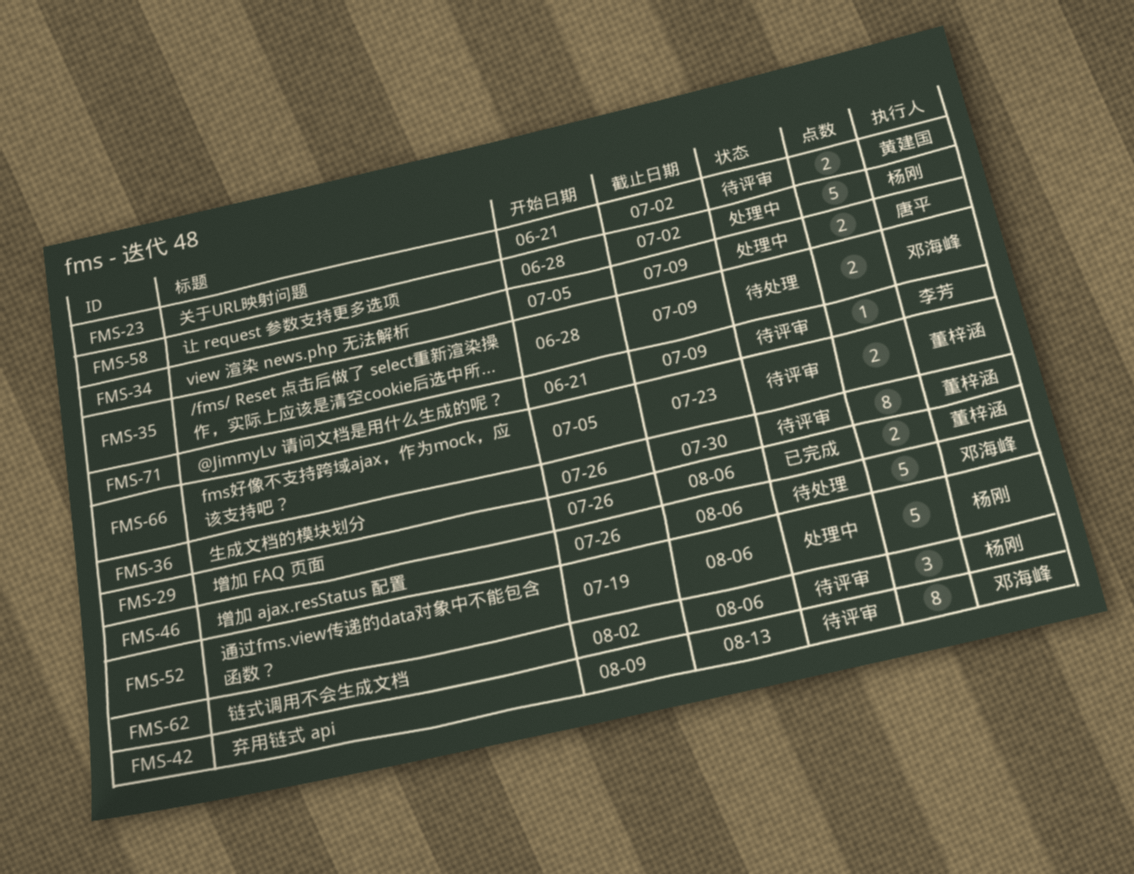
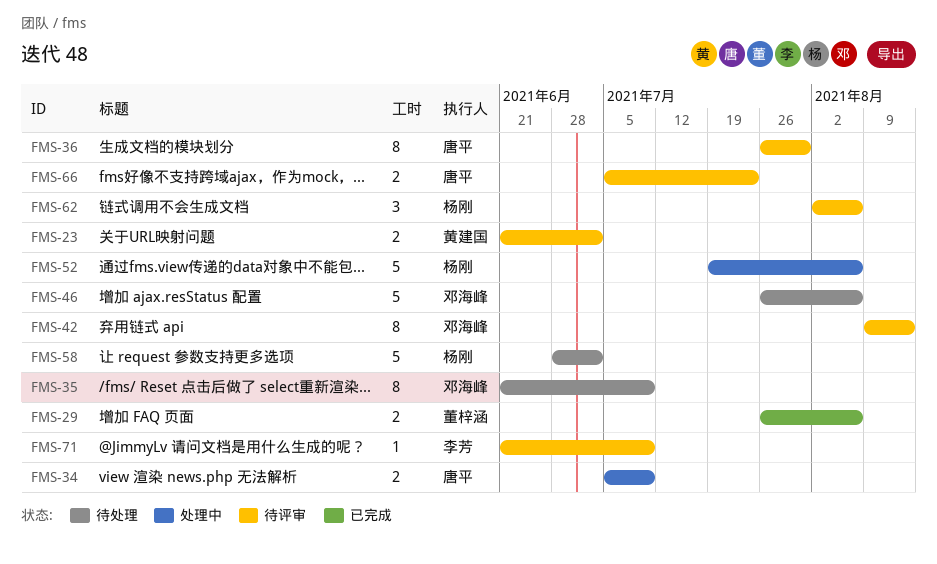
FMS-35, estimate: 2 -> 8
FMS-35, start: Jun 28 -> Jun 21
FMS-36, owner: 董梓涵 -> 唐平
FMS-58, status: 处理中 -> 待处理
FMS-66, owner: 董梓涵 -> 唐平

